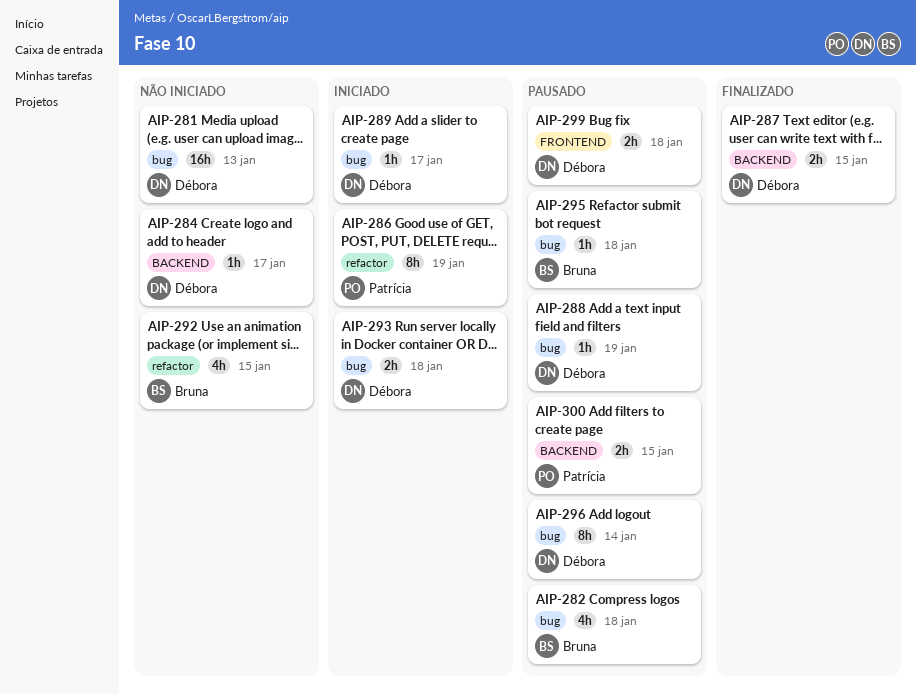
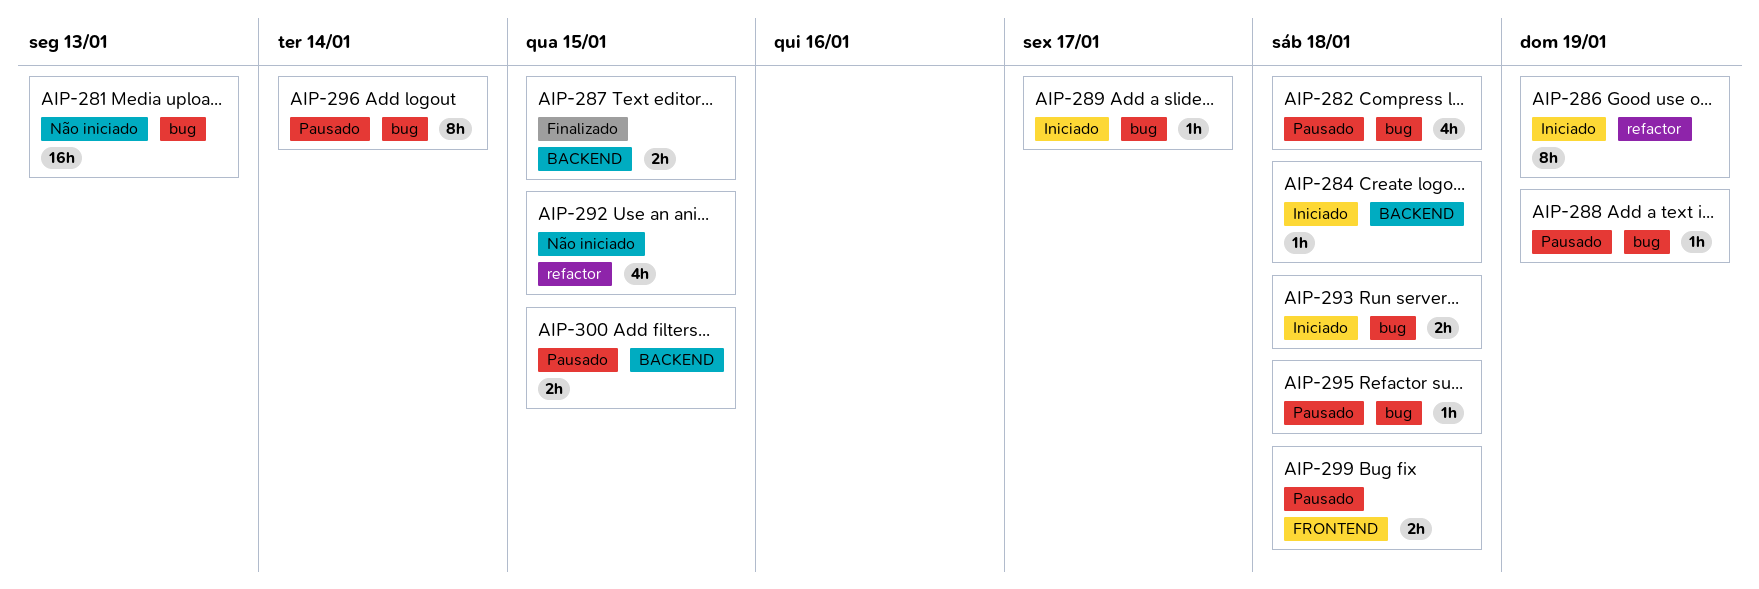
AIP-284, status: Não iniciado -> Iniciado
AIP-284, due: Jan 17 -> Jan 18

